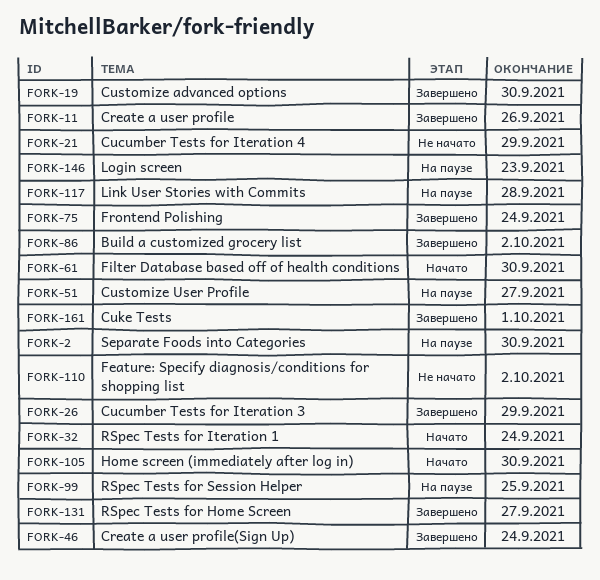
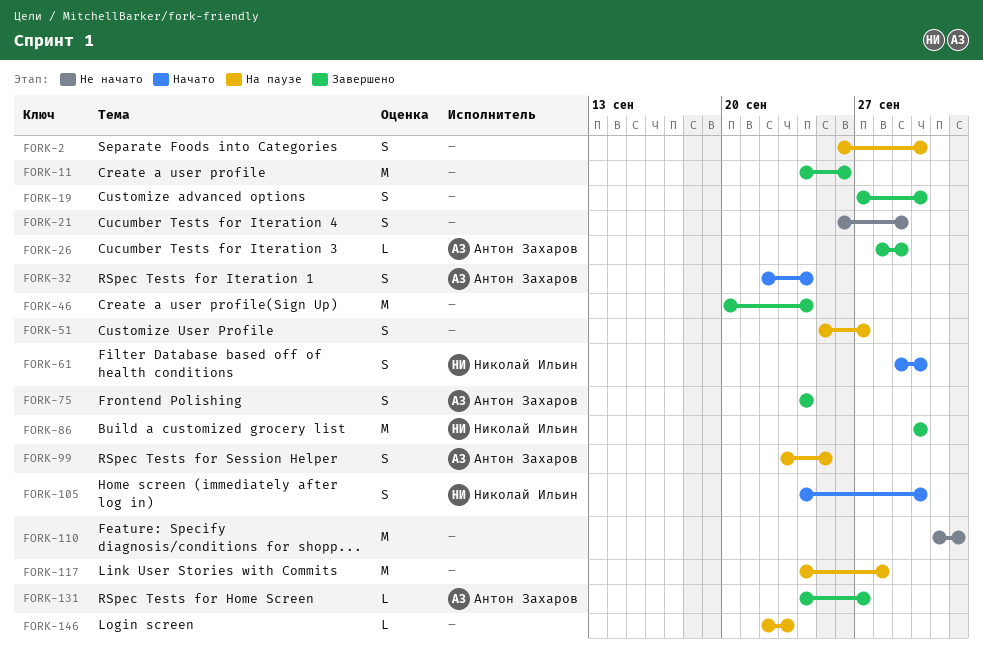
FORK-86, due: Oct 2 -> Sep 30
FORK-161: present -> none

